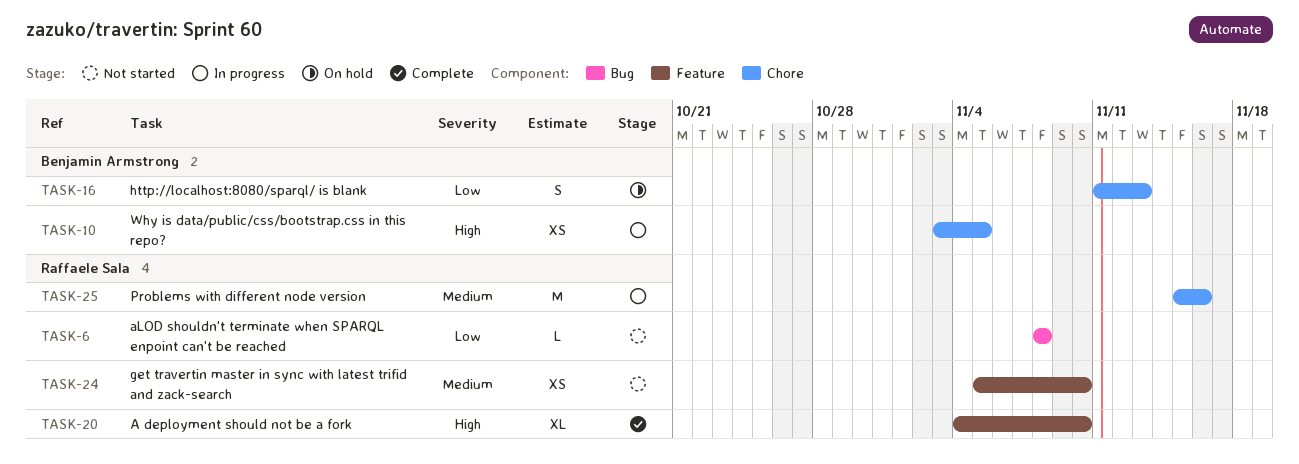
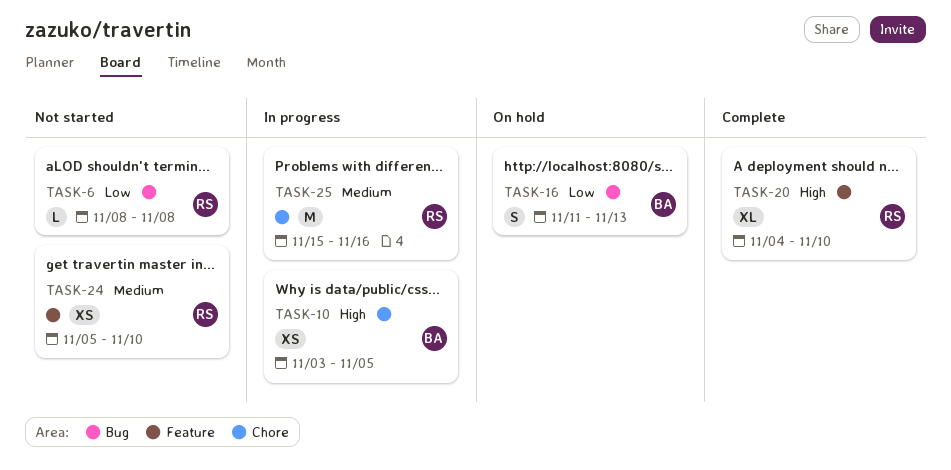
TASK-16, label: Chore -> Bug

